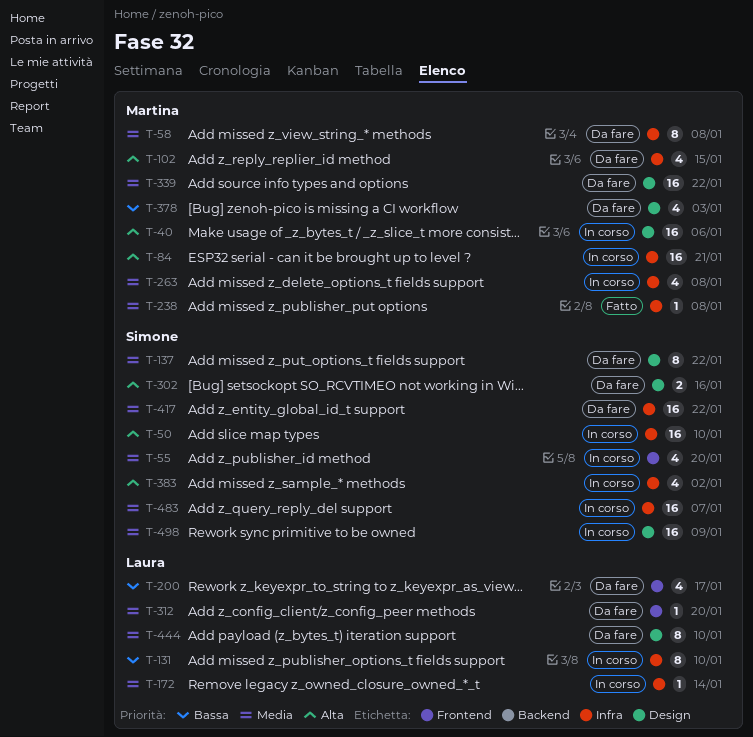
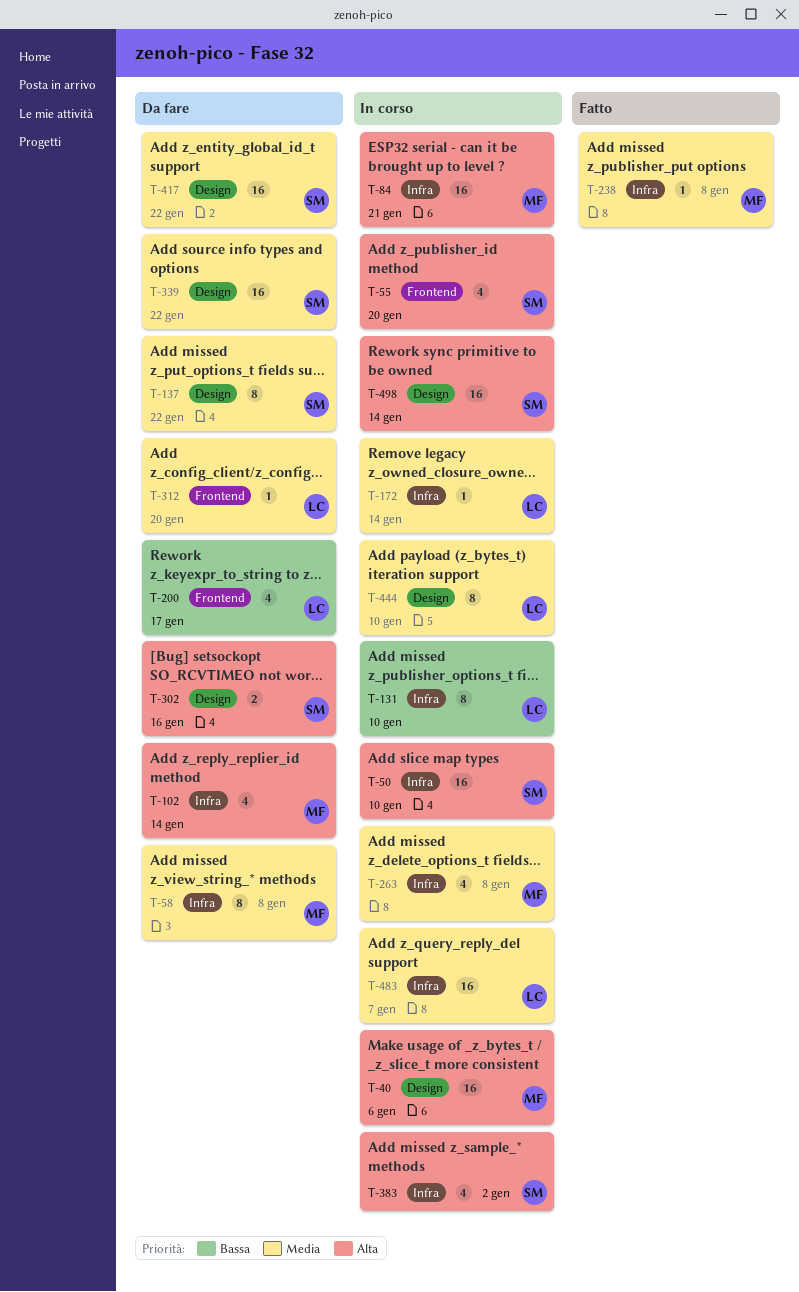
T-55, priority: Media -> Alta
T-102, due: Jan 15 -> Jan 14
T-339, owner: Martina -> Simone
T-378: present -> none
T-417, label: Infra -> Design
T-444, status: Da fare -> In corso
T-483, owner: Simone -> Laura
T-498, priority: Media -> Alta
T-498, due: Jan 9 -> Jan 14

